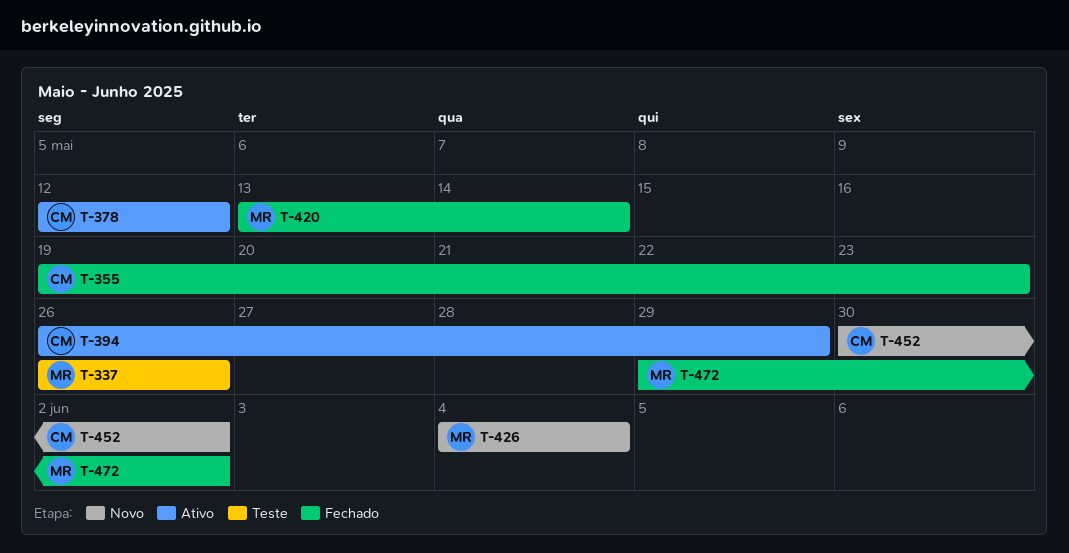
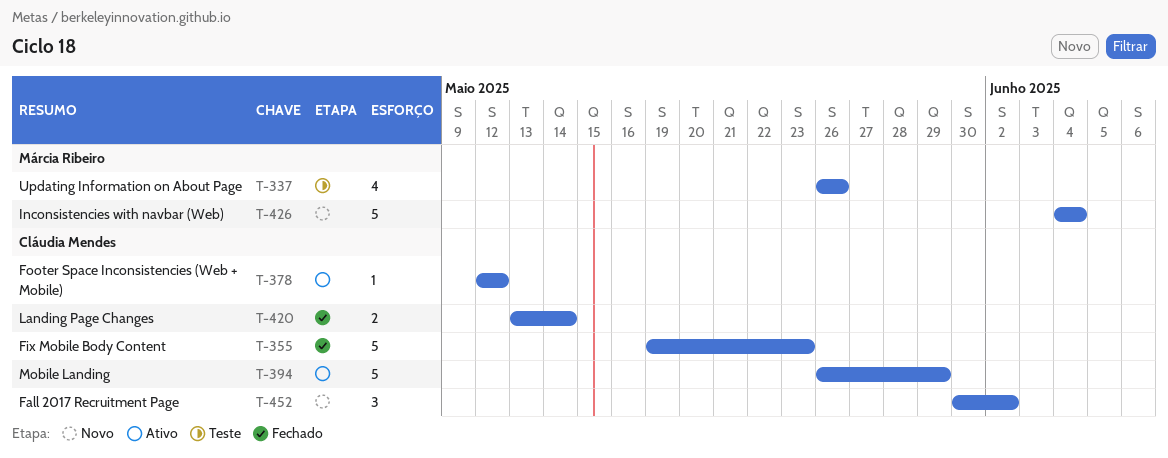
T-420, owner: Márcia Ribeiro -> Cláudia Mendes
T-472: present -> none

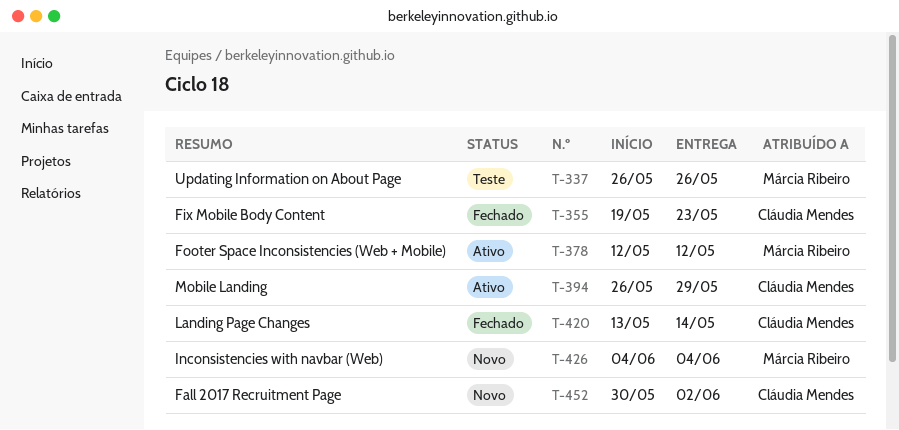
T-378, owner: Cláudia Mendes -> Márcia Ribeiro

